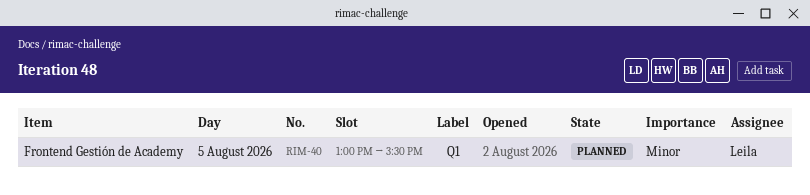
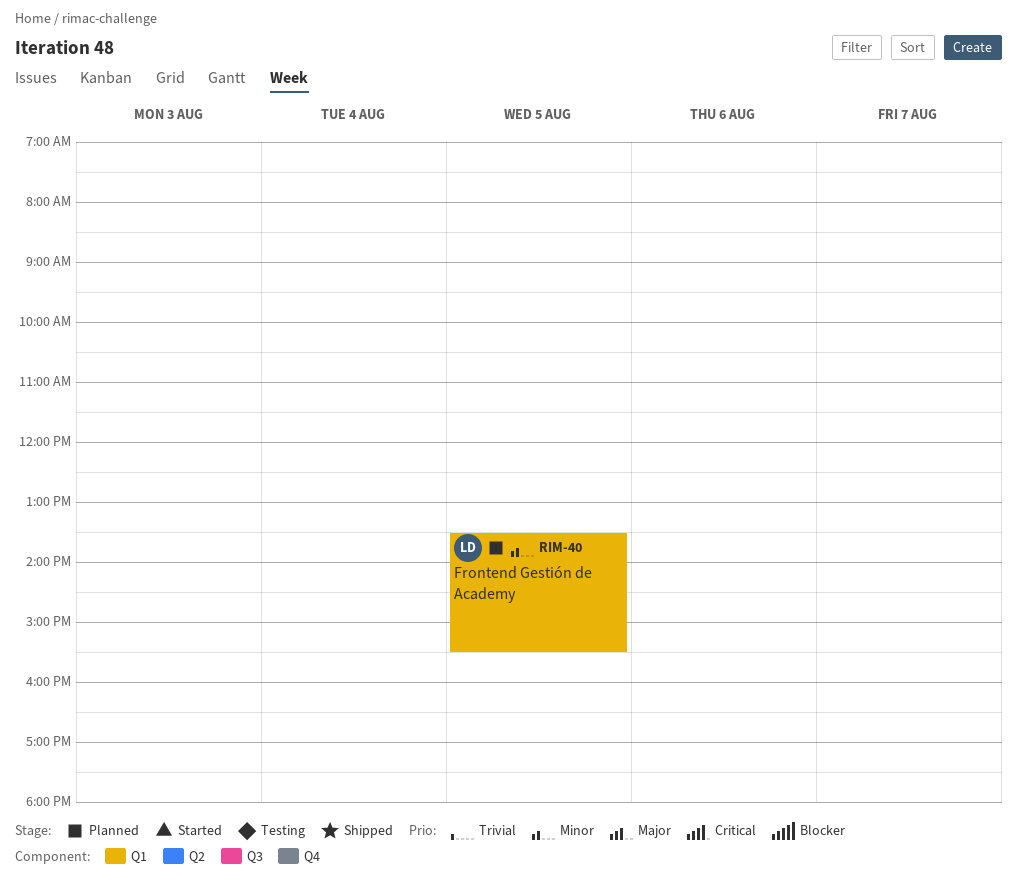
RIM-40, begins: 13:00 -> 13:30

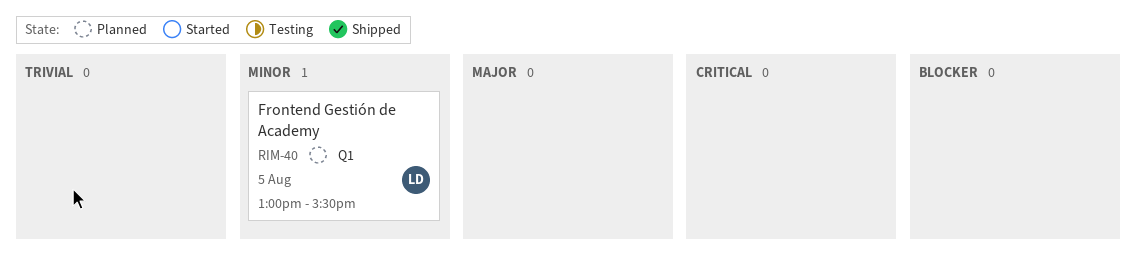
RIM-40, begins: 13:30 -> 13:00

